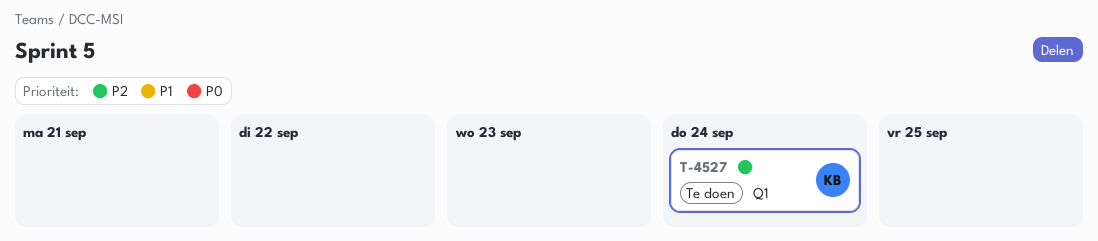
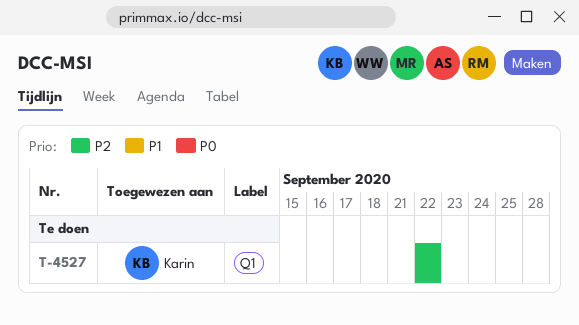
T-4527, due: Sep 24 -> Sep 22

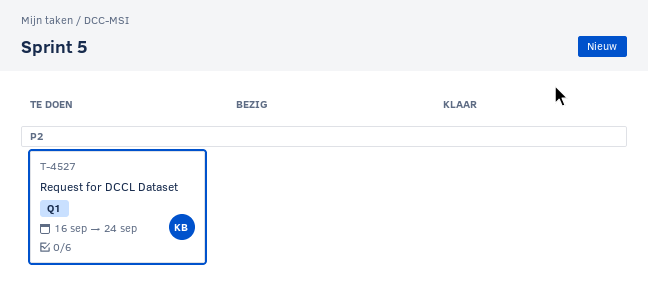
T-4527, start: Sep 22 -> Sep 16
T-4527, due: Sep 22 -> Sep 24

